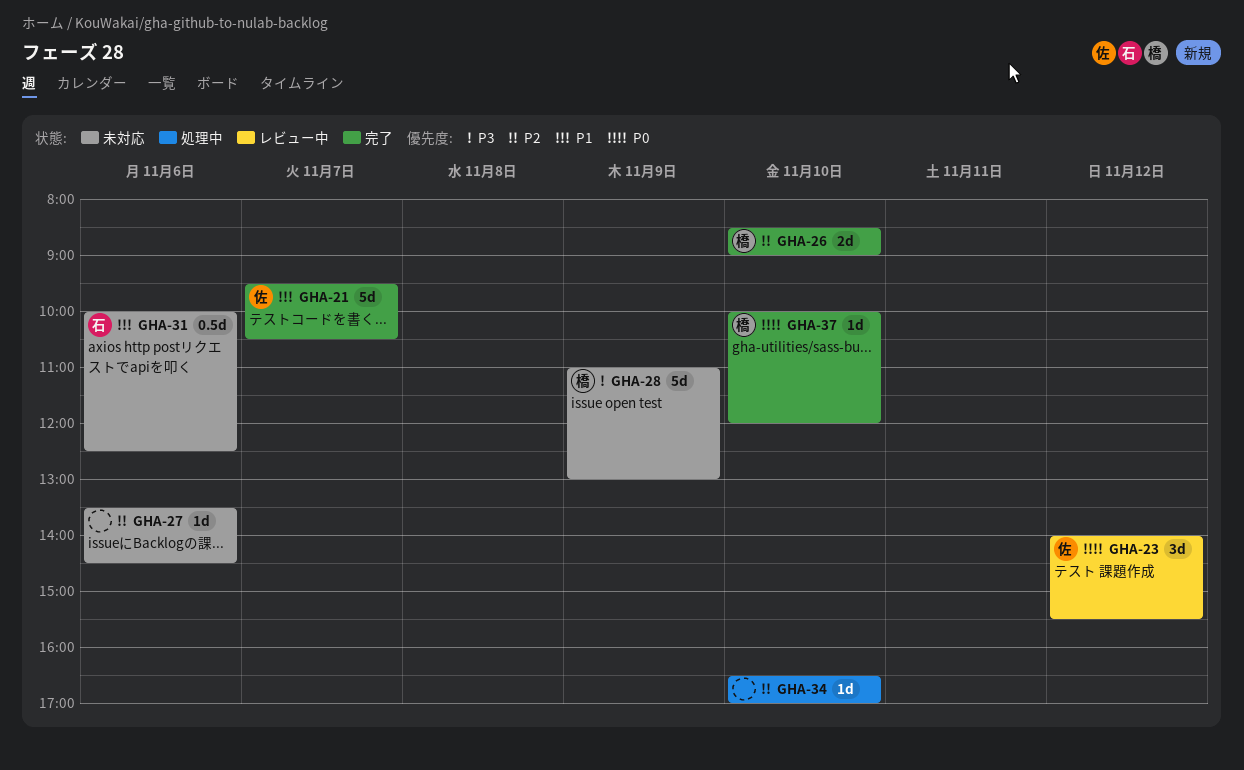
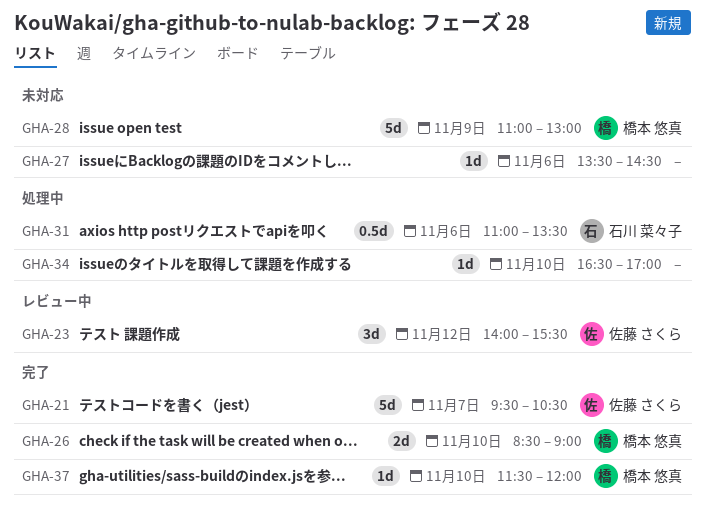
GHA-31, status: 未対応 -> 処理中
GHA-31, begins: 10:00 -> 11:00
GHA-31, ends: 12:30 -> 13:30
GHA-37, begins: 10:00 -> 11:30

